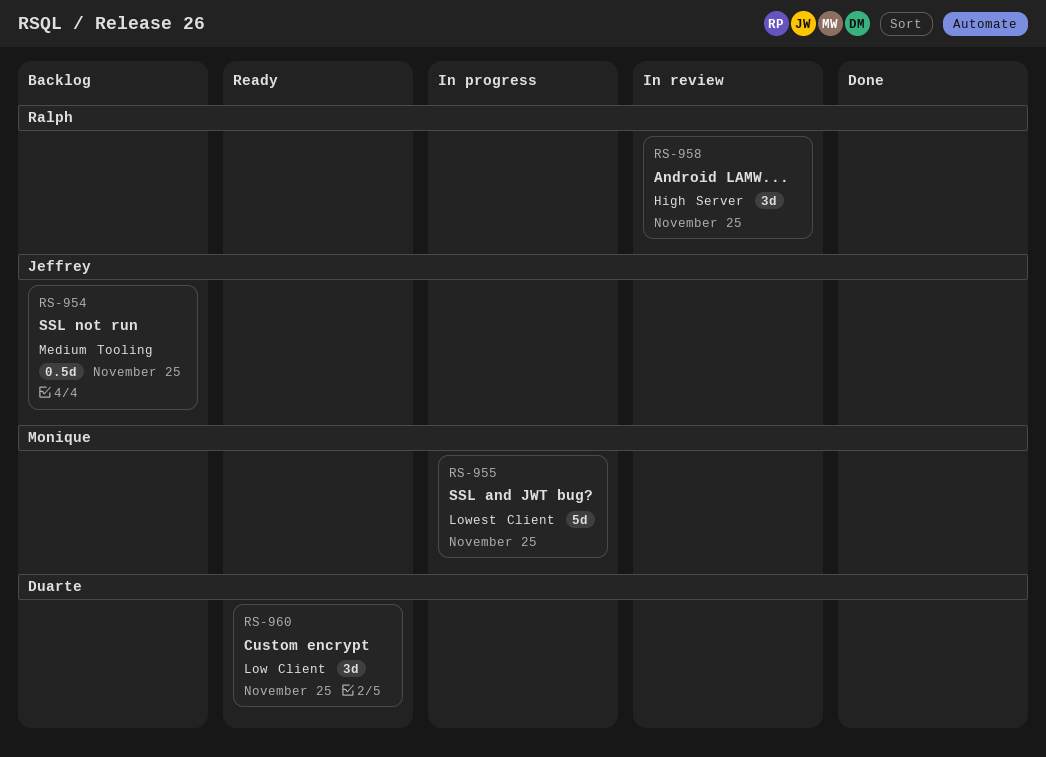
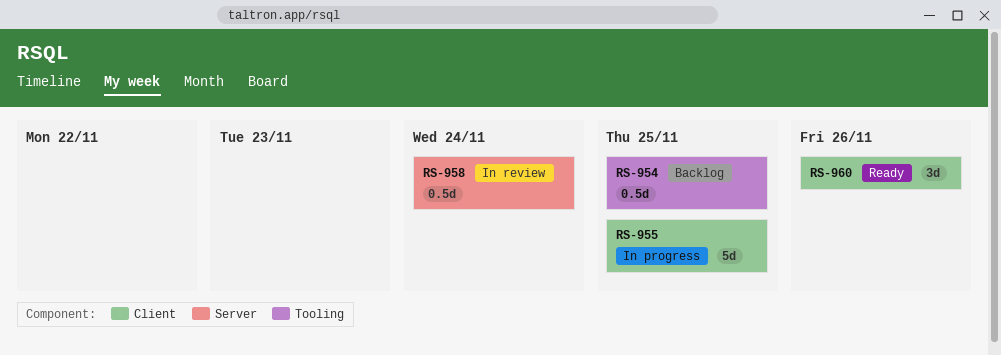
RS-958, estimate: 3d -> 0.5d
RS-958, due: Nov 25 -> Nov 24
RS-960, due: Nov 25 -> Nov 26

